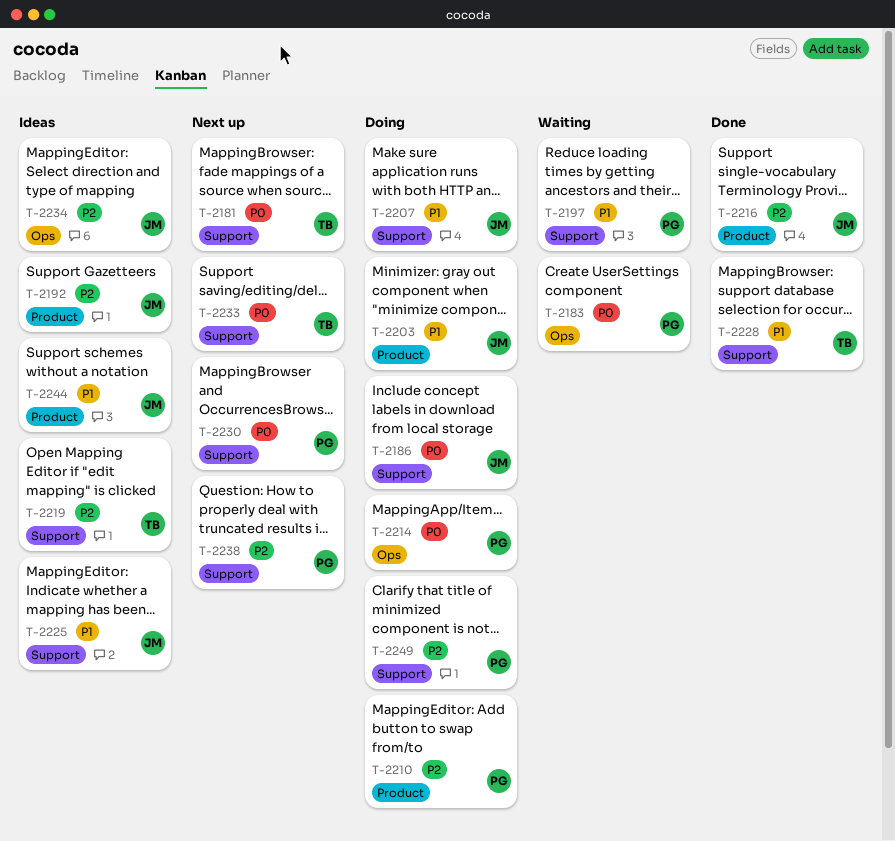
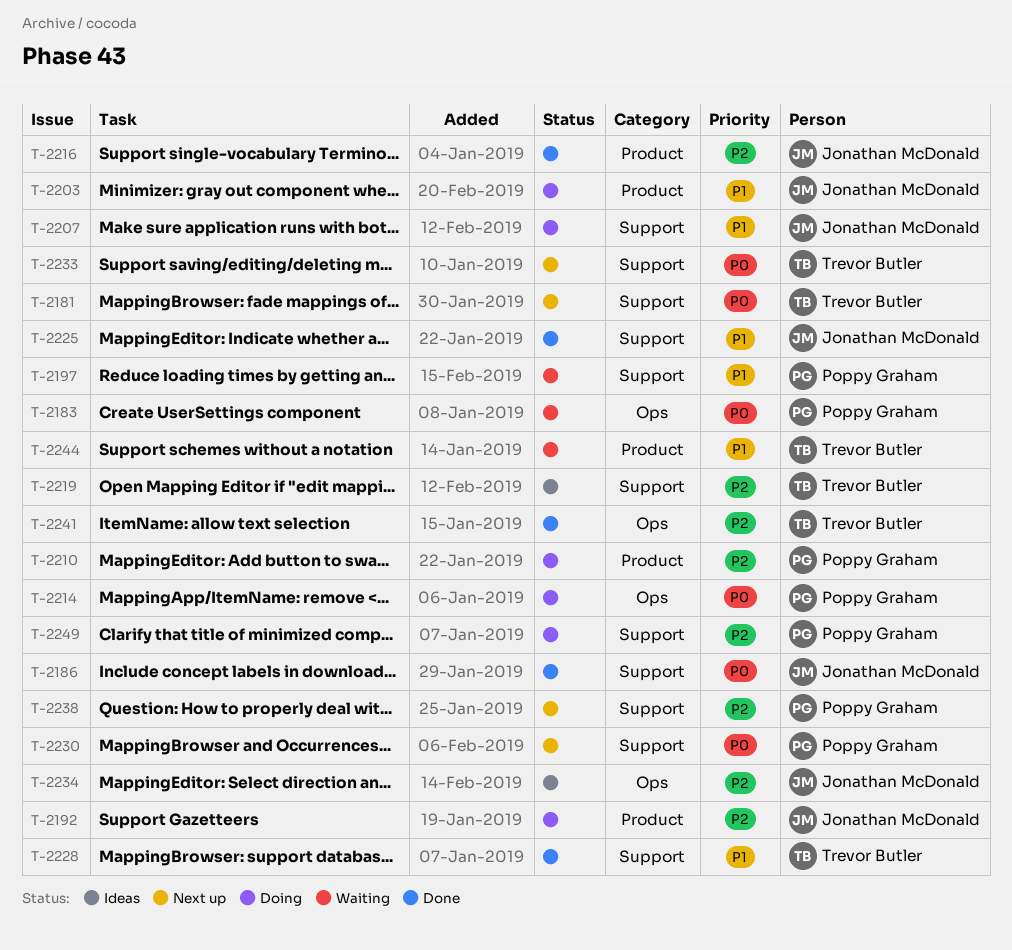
T-2186, status: Doing -> Done
T-2192, status: Ideas -> Doing
T-2225, status: Ideas -> Done
T-2241: none -> present
T-2244, status: Ideas -> Waiting
T-2244, owner: Jonathan McDonald -> Trevor Butler

